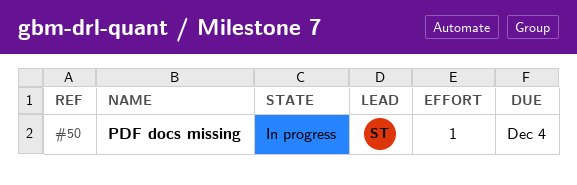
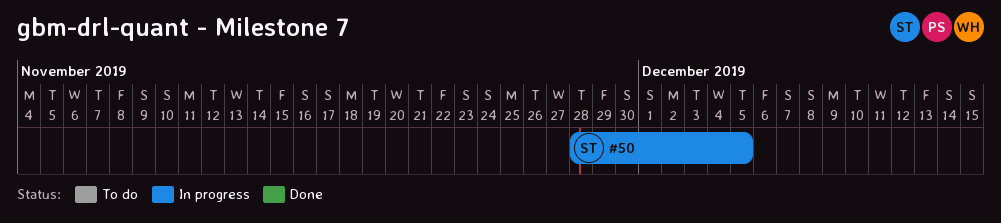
#50, due: Dec 4 -> Dec 5

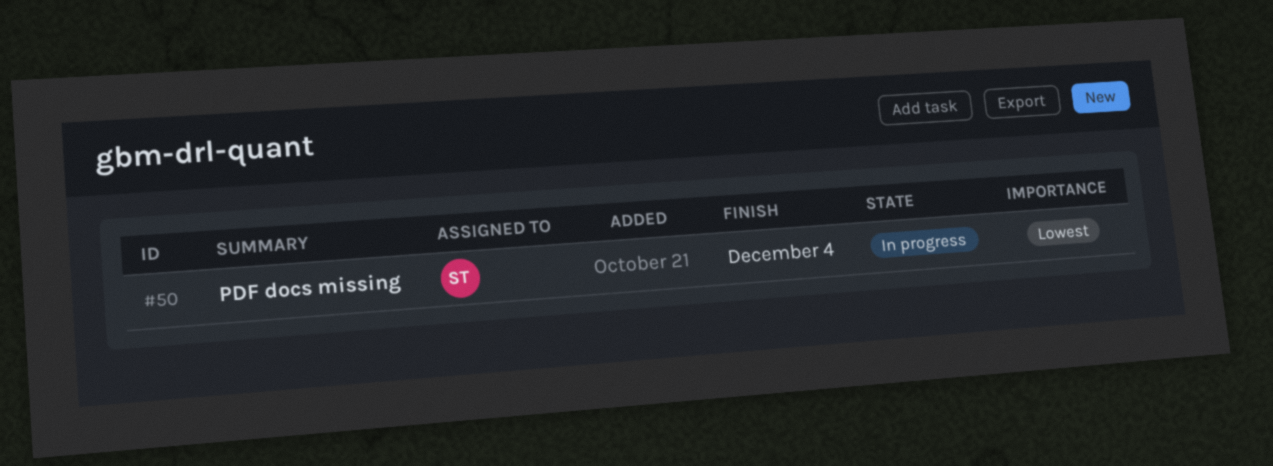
#50, due: Dec 5 -> Dec 4

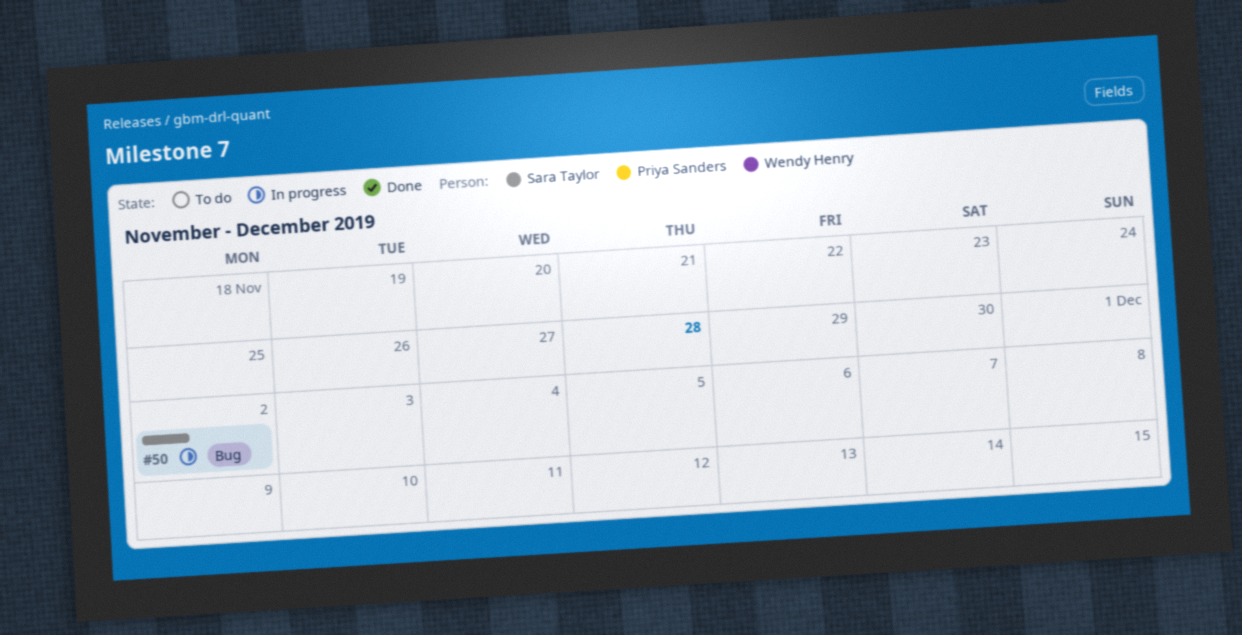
#50, due: Dec 4 -> Dec 2

